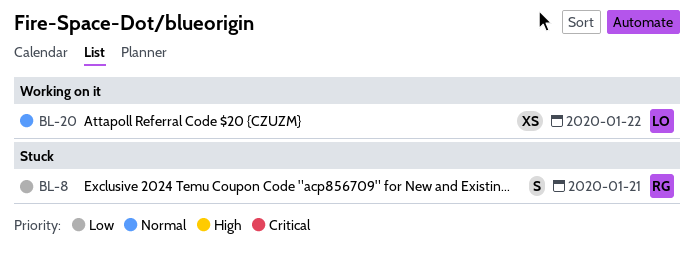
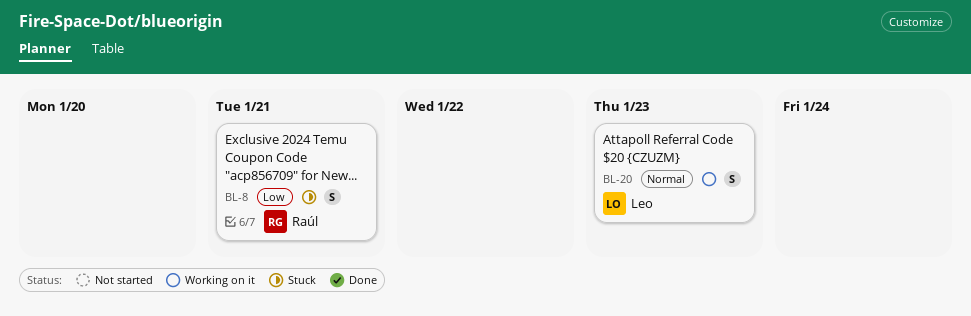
BL-20, estimate: XS -> S
BL-20, due: Jan 22 -> Jan 23

